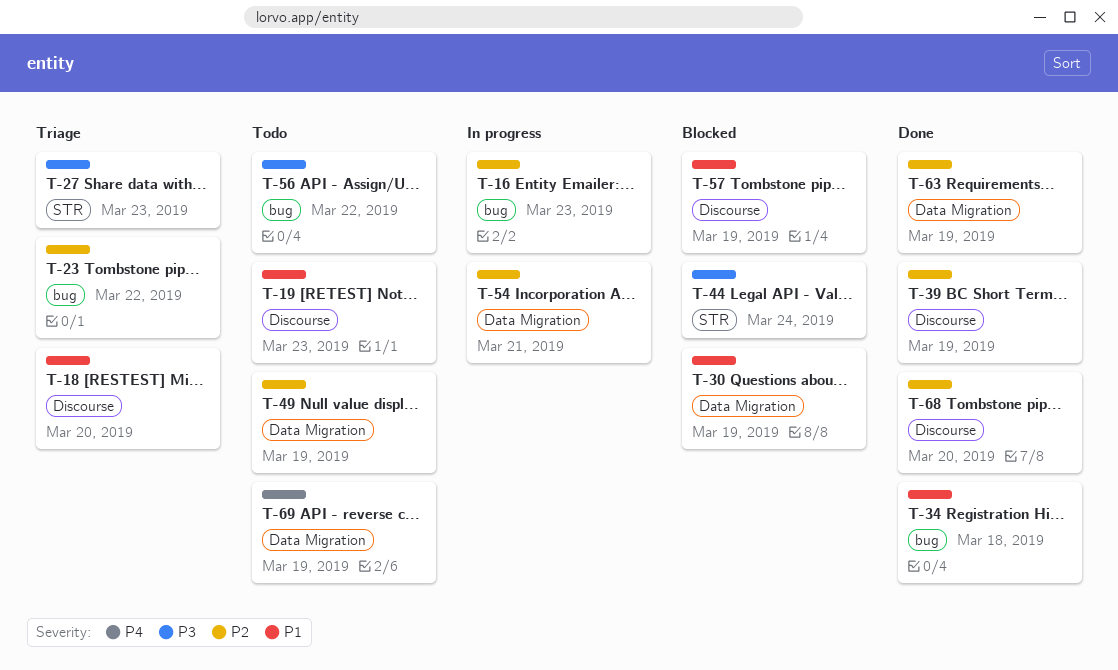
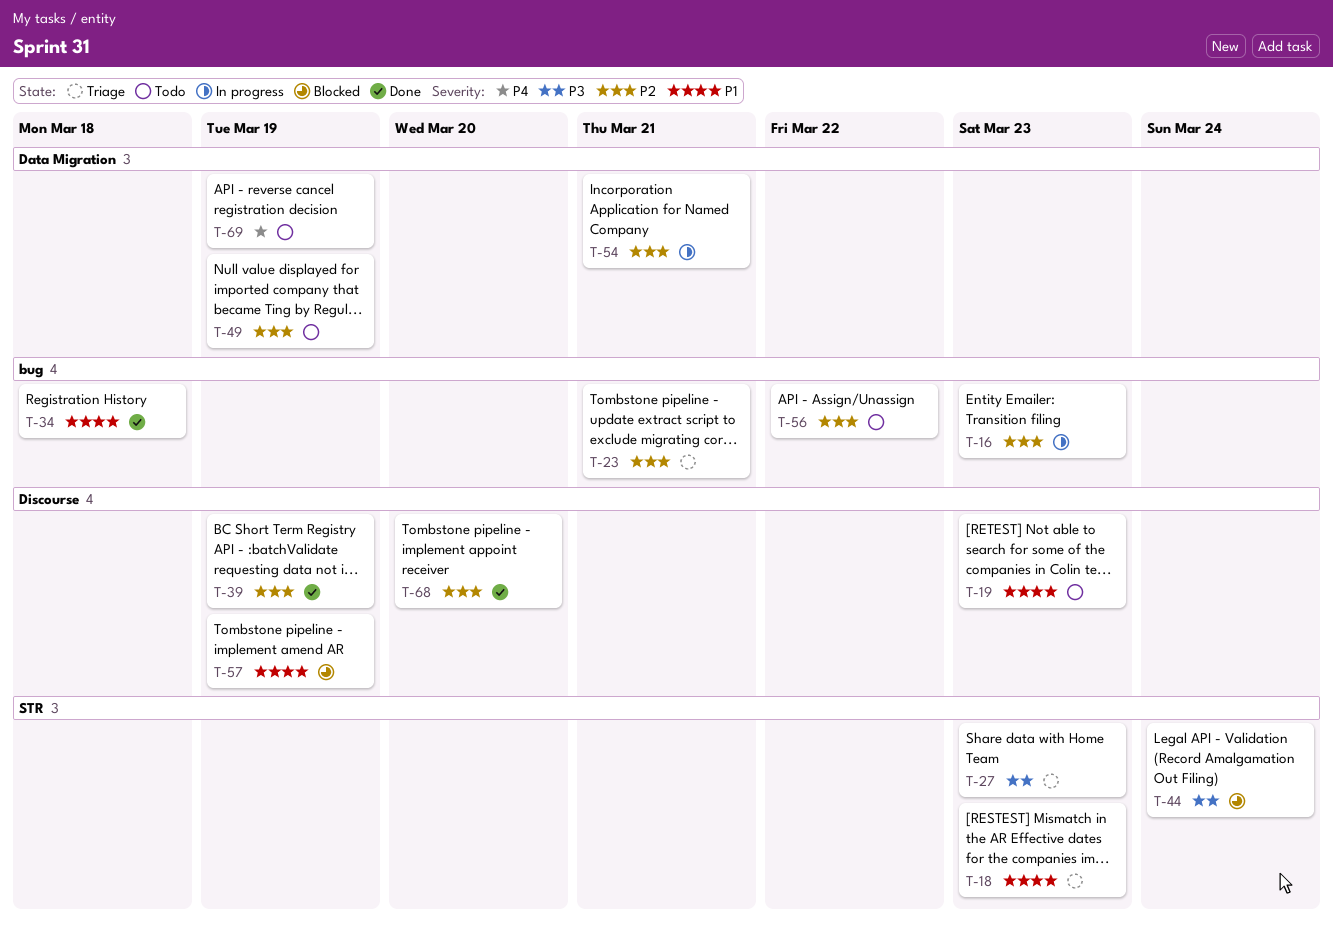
T-18, label: Discourse -> STR
T-18, due: Mar 20 -> Mar 23
T-23, due: Mar 22 -> Mar 21
T-30: present -> none
T-56, priority: P3 -> P2
T-63: present -> none

